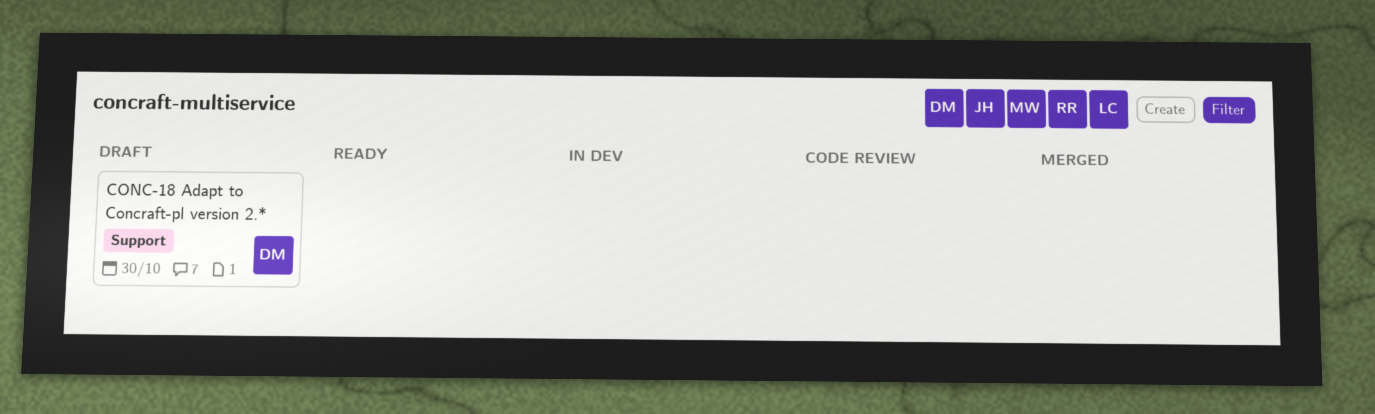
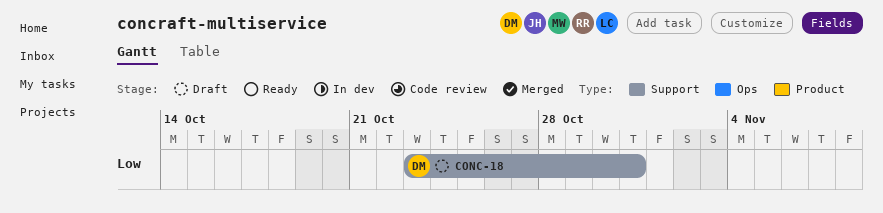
CONC-18, due: Oct 30 -> Oct 31

